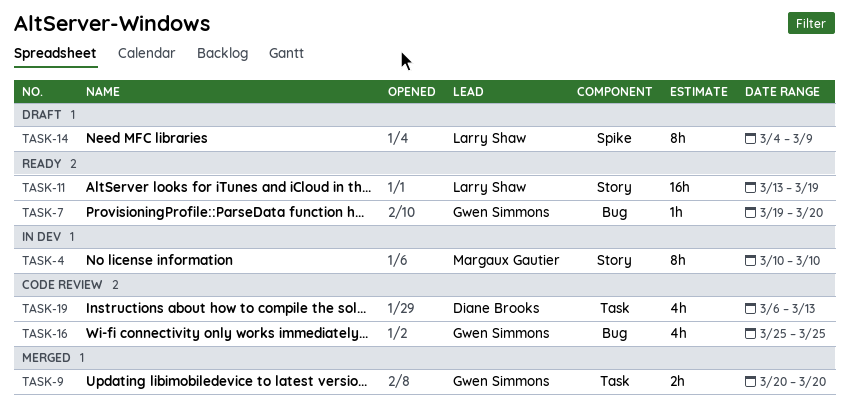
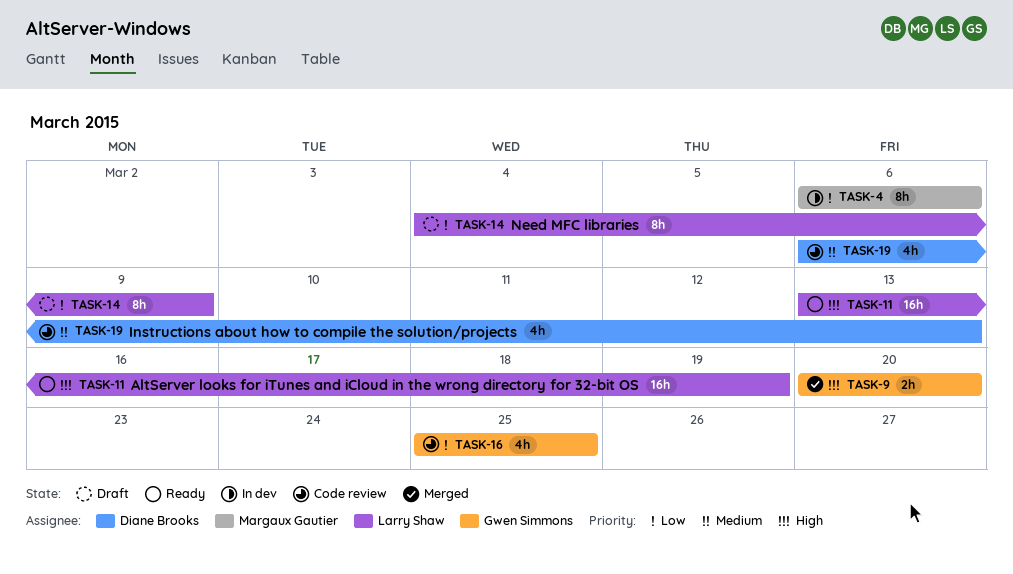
TASK-4, start: Mar 10 -> Mar 6
TASK-4, due: Mar 10 -> Mar 6
TASK-7: present -> none

